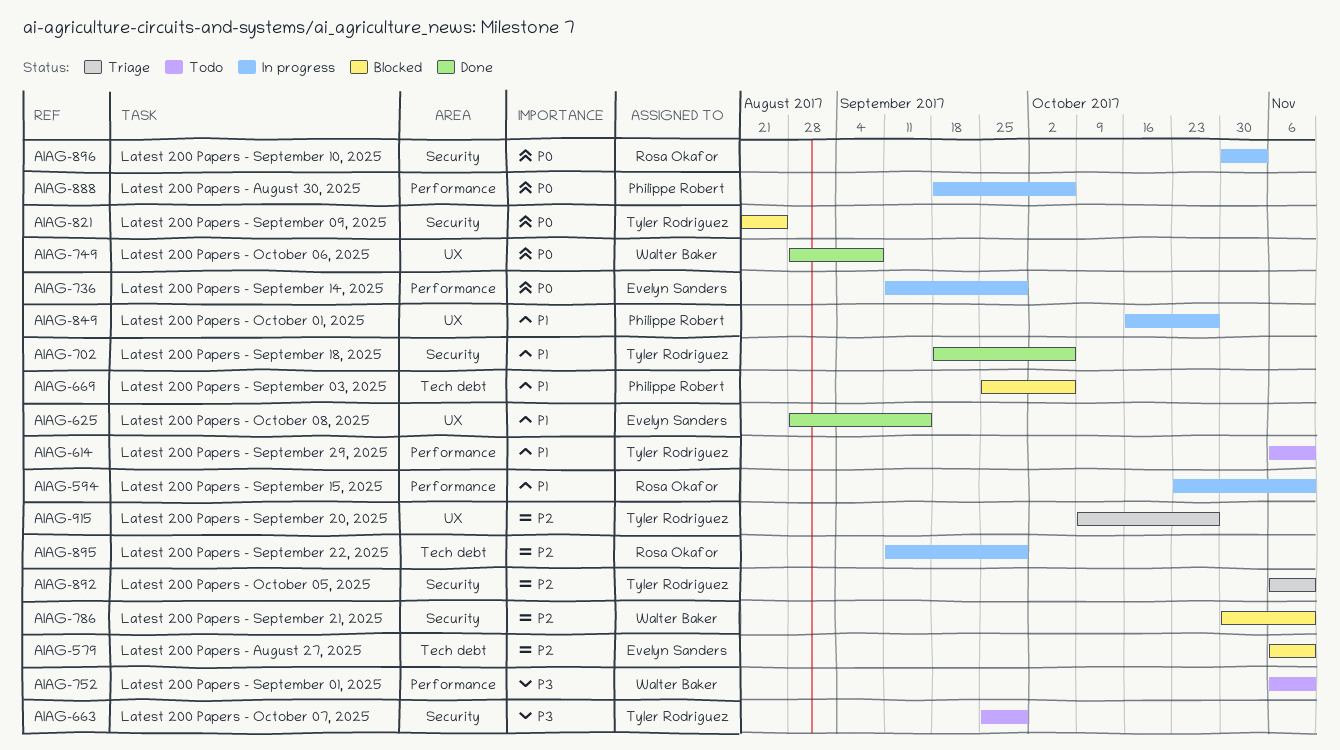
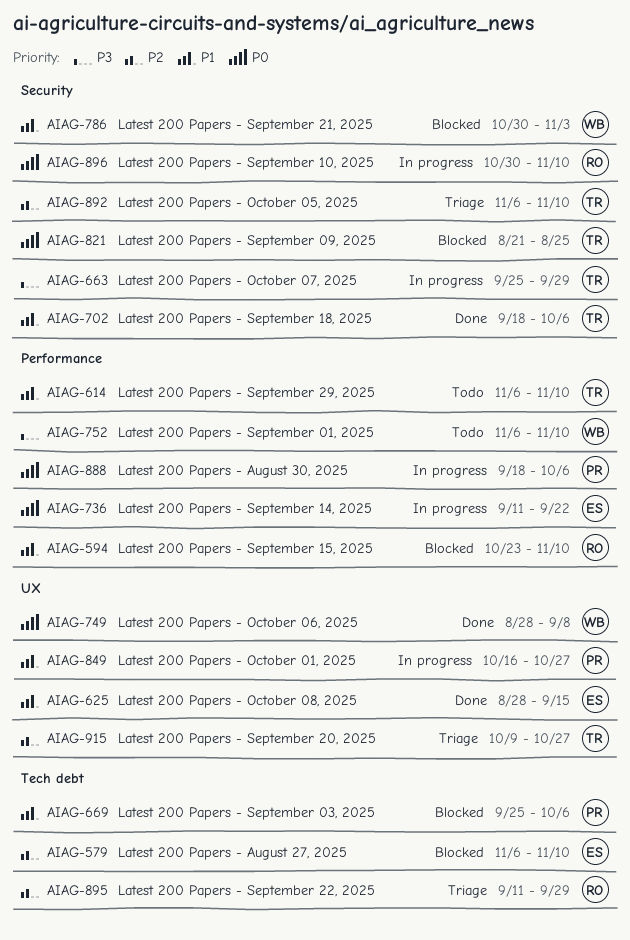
AIAG-594, status: In progress -> Blocked
AIAG-663, status: Todo -> In progress
AIAG-736, due: Sep 29 -> Sep 22
AIAG-786, priority: P2 -> P1
AIAG-786, due: Nov 10 -> Nov 3
AIAG-895, status: In progress -> Triage
AIAG-896, due: Nov 3 -> Nov 10

